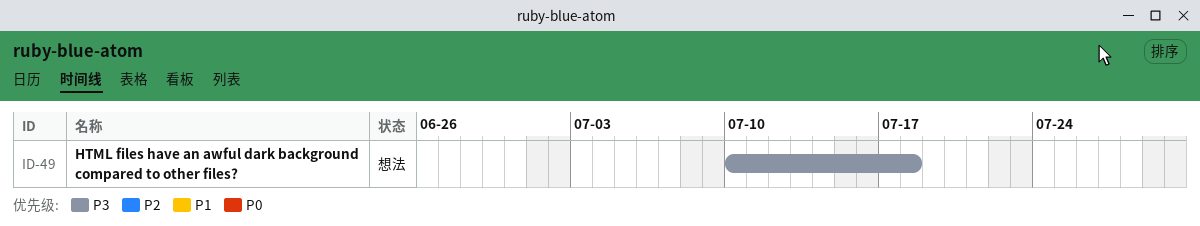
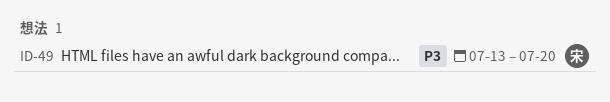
ID-49, start: Jul 10 -> Jul 13
ID-49, due: Jul 18 -> Jul 20

